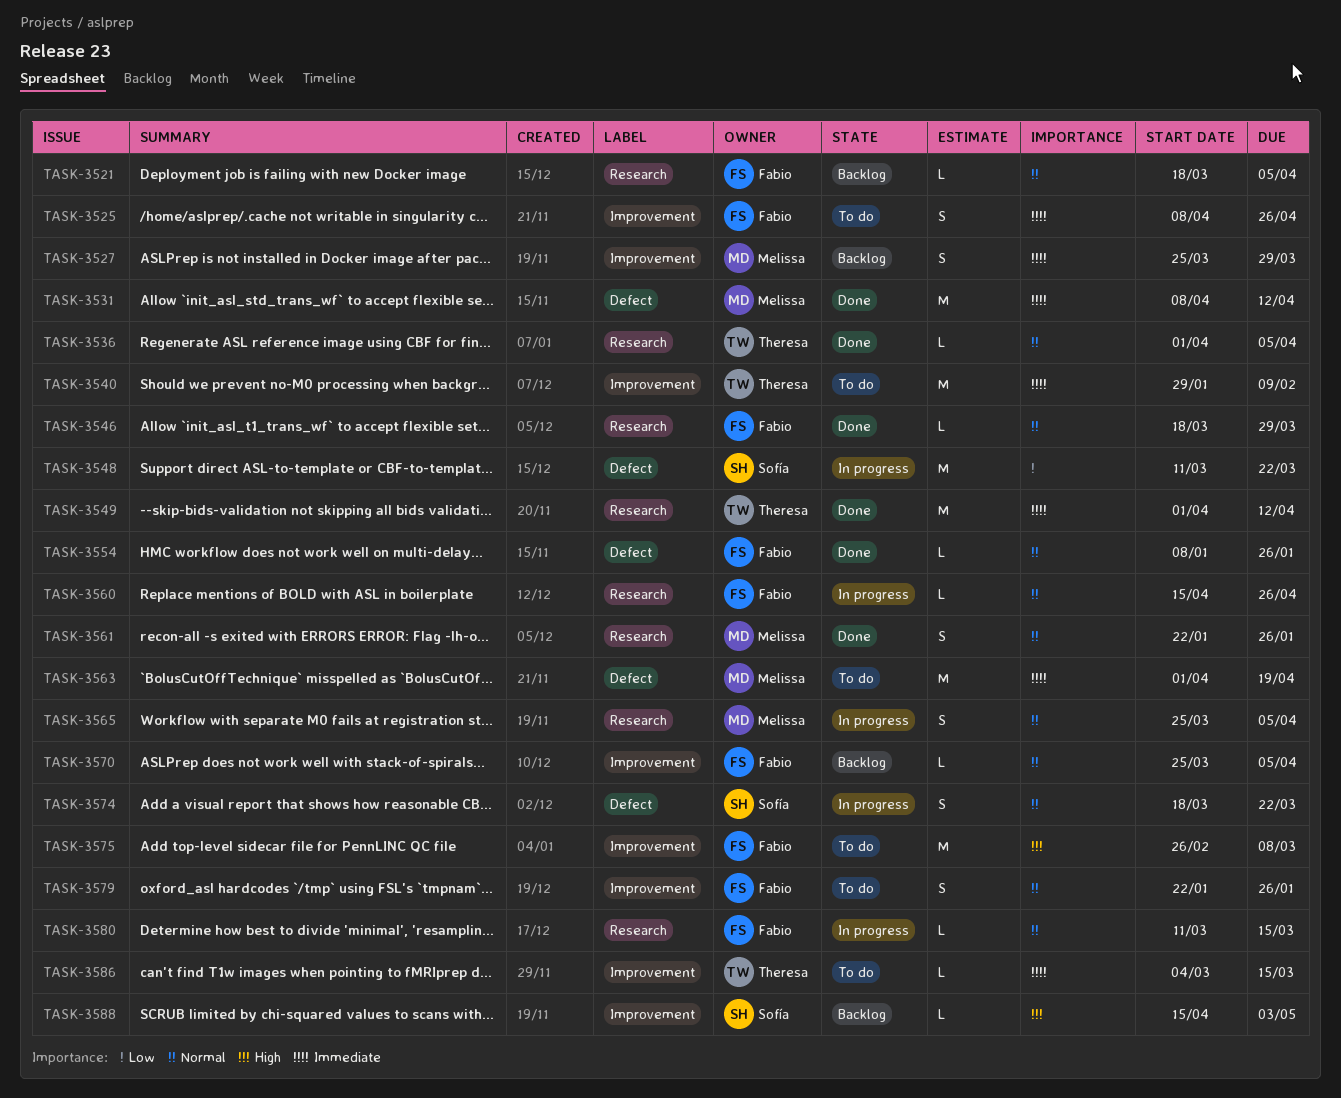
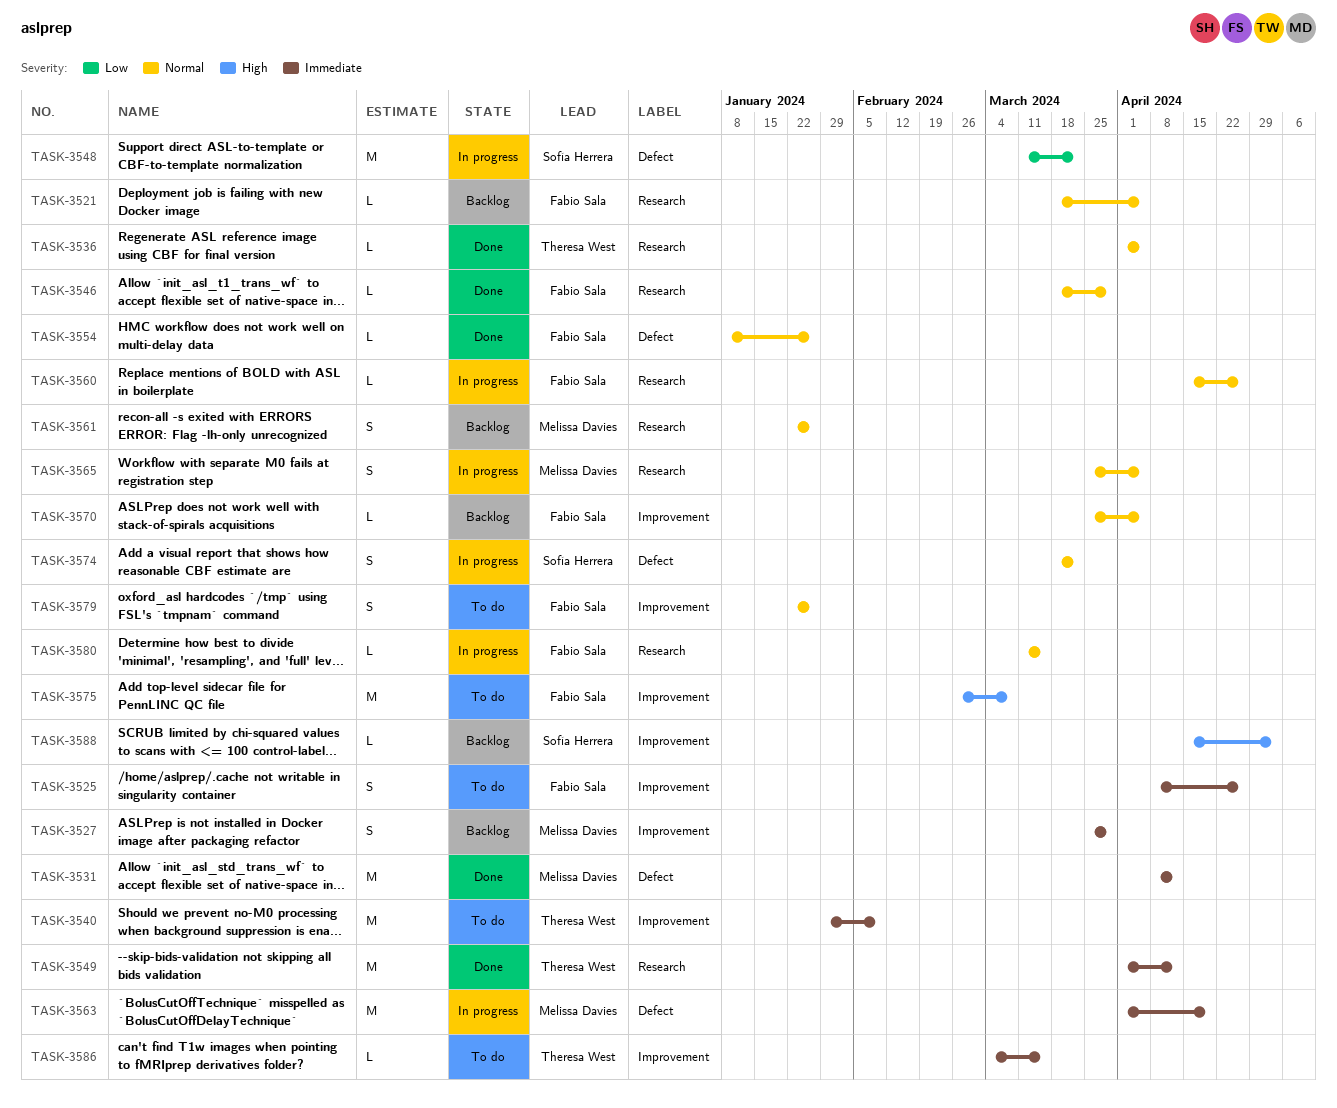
TASK-3561, status: Done -> Backlog
TASK-3563, status: To do -> In progress

